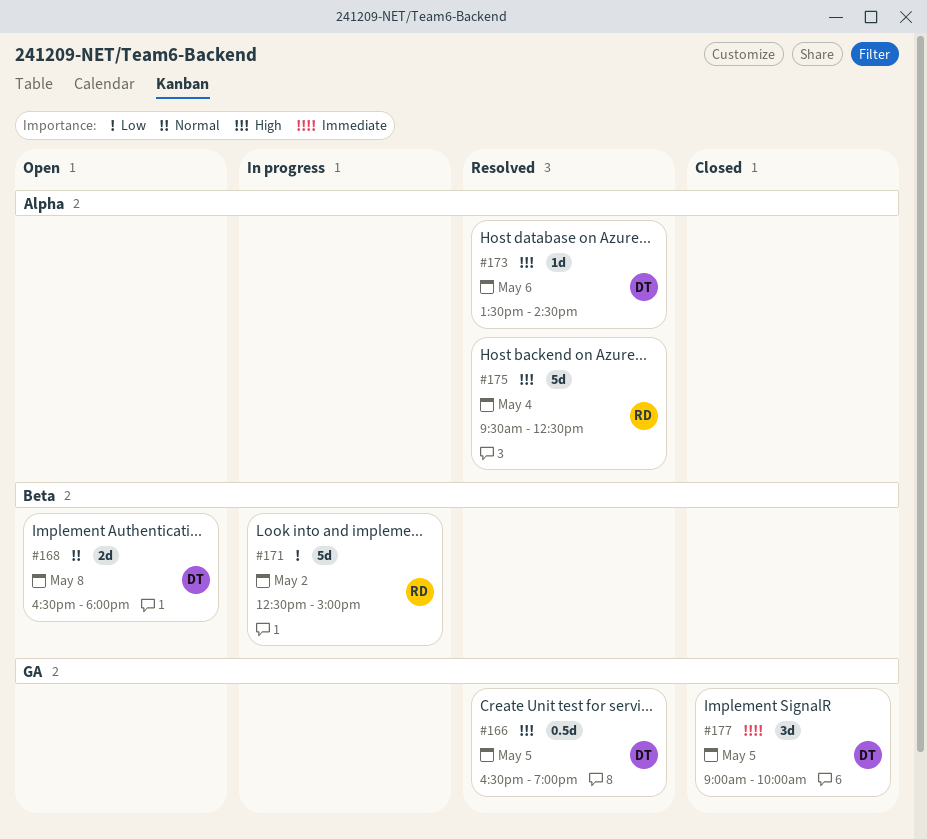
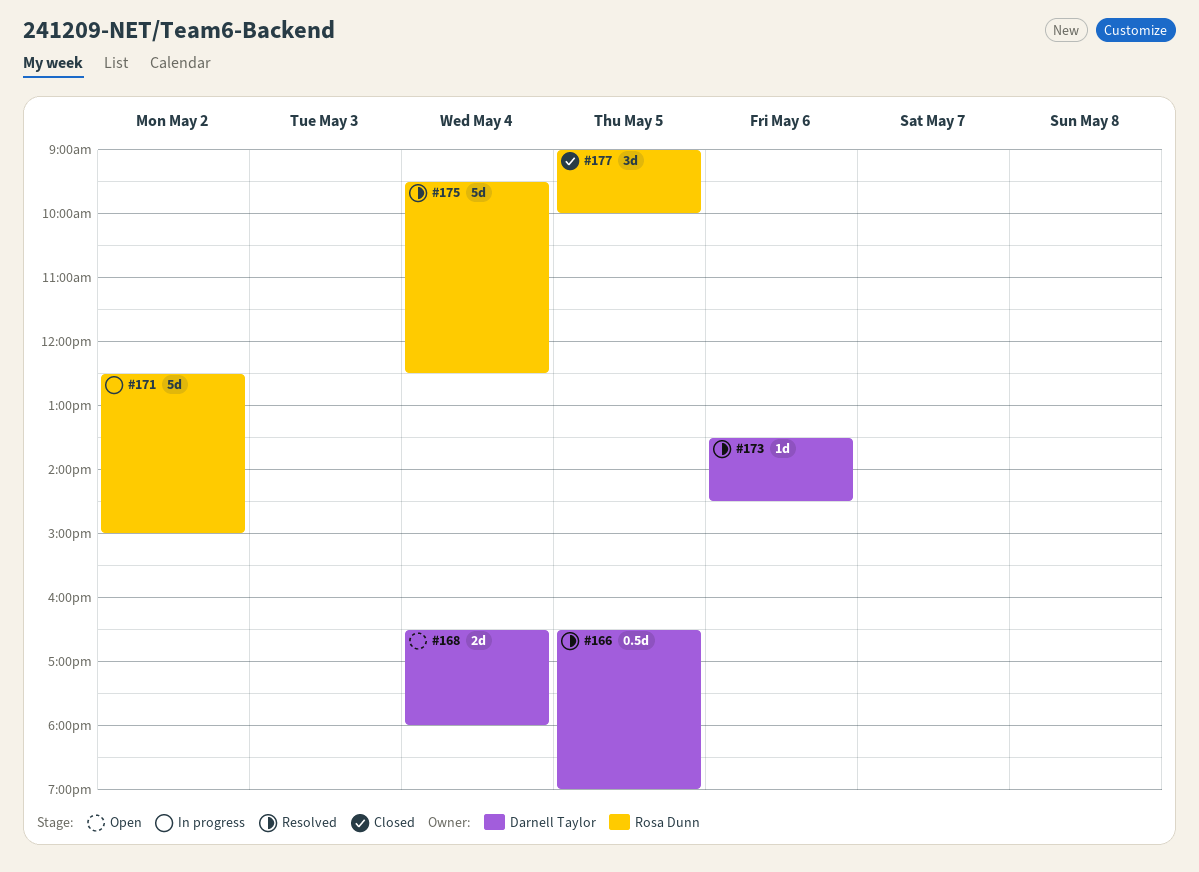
#168, day: May 8 -> May 4
#177, owner: Darnell Taylor -> Rosa Dunn

